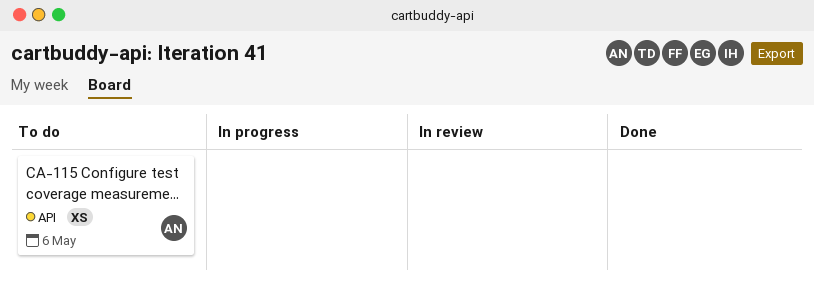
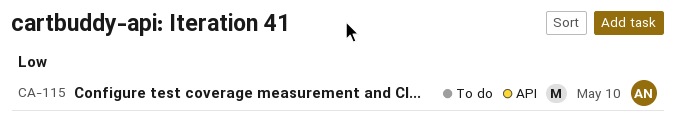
CA-115, estimate: XS -> M
CA-115, due: May 6 -> May 10

